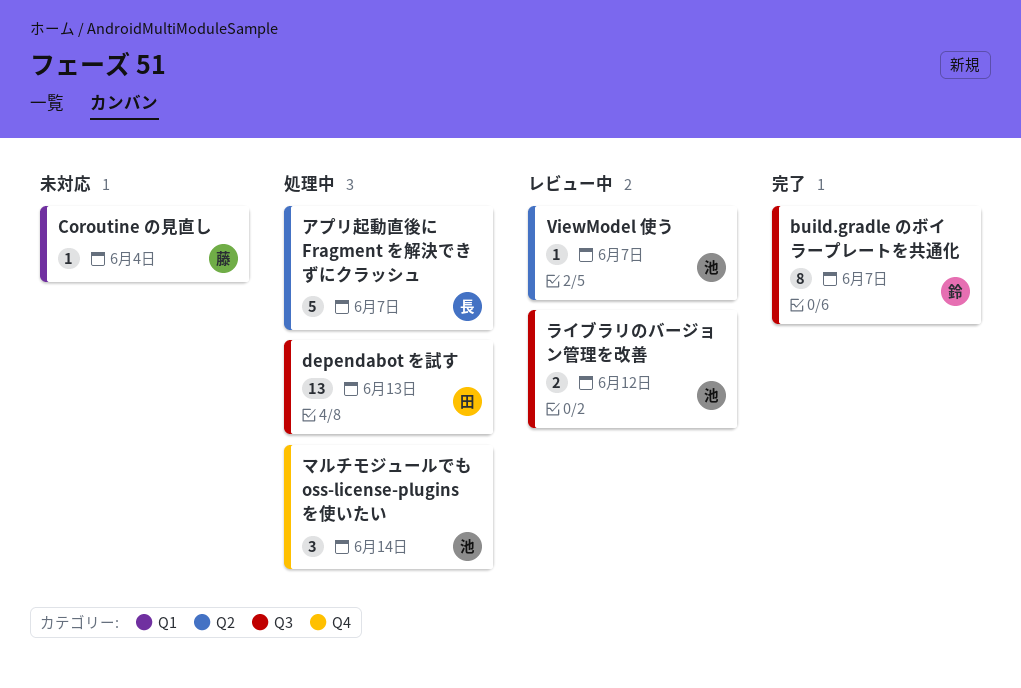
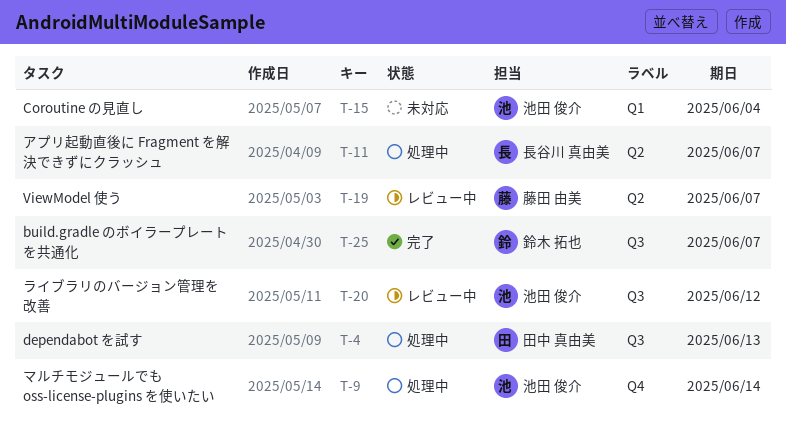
Coroutine の見直し, owner: 藤田 由美 -> 池田 俊介
ViewModel 使う, owner: 池田 俊介 -> 藤田 由美

